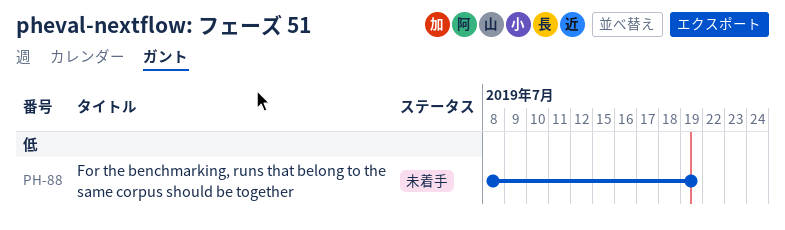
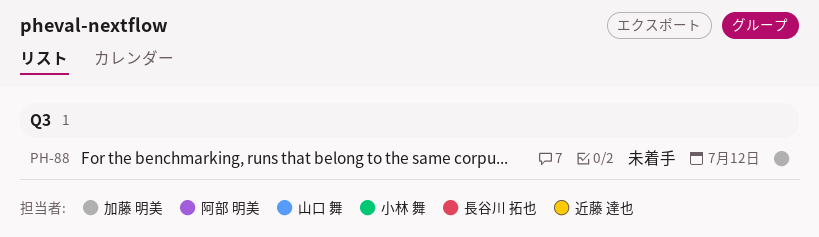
PH-88, due: Jul 19 -> Jul 12

